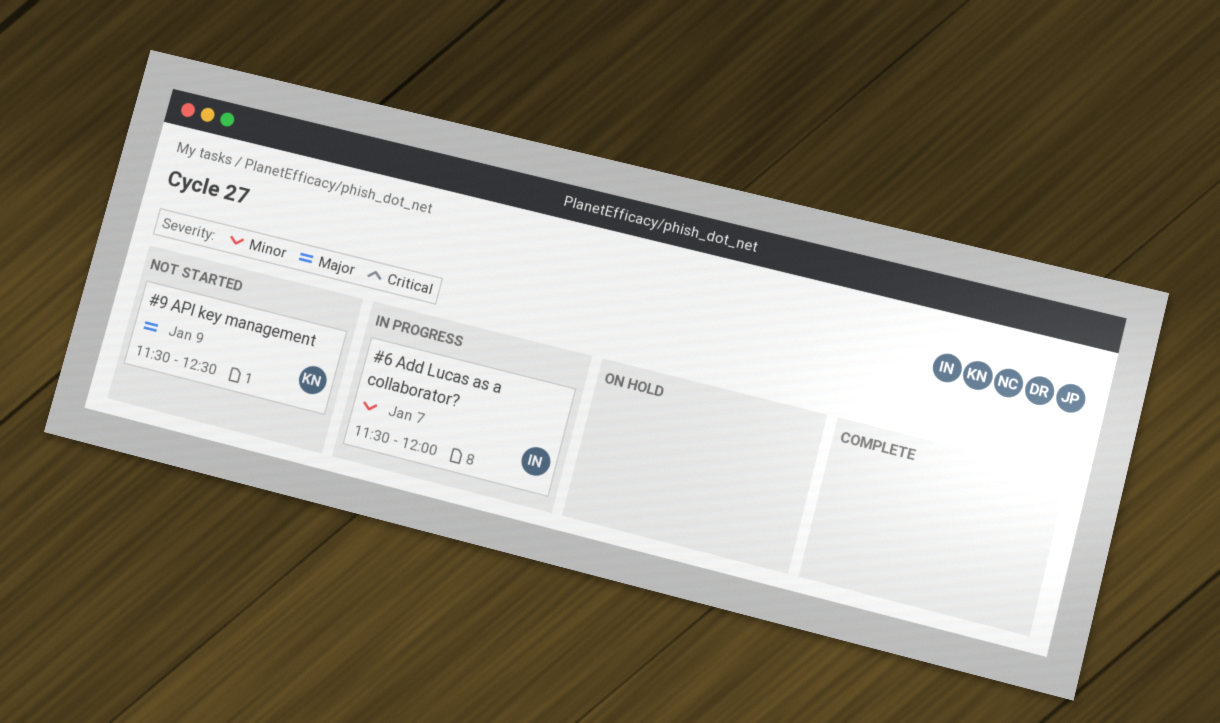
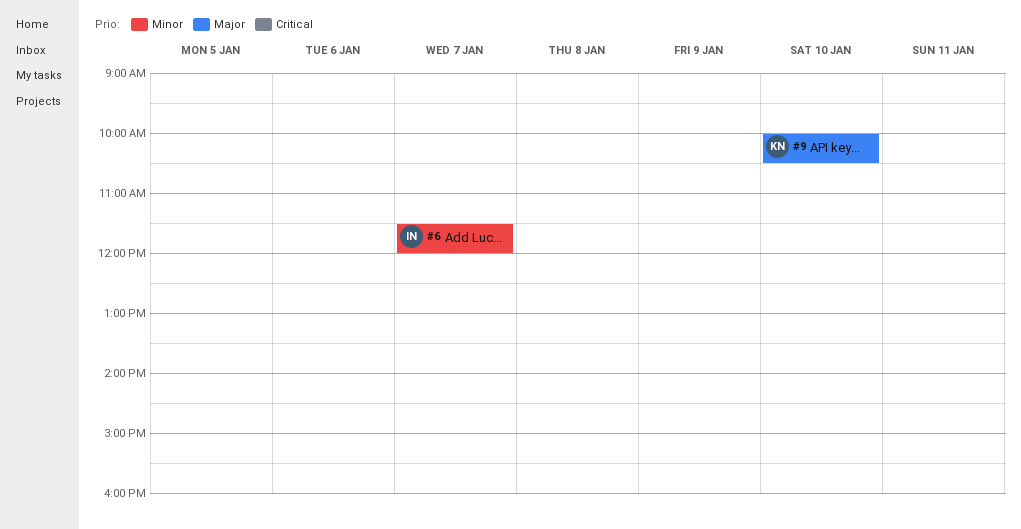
#9, day: Jan 9 -> Jan 10
#9, begins: 11:30 -> 10:00
#9, ends: 12:30 -> 10:30

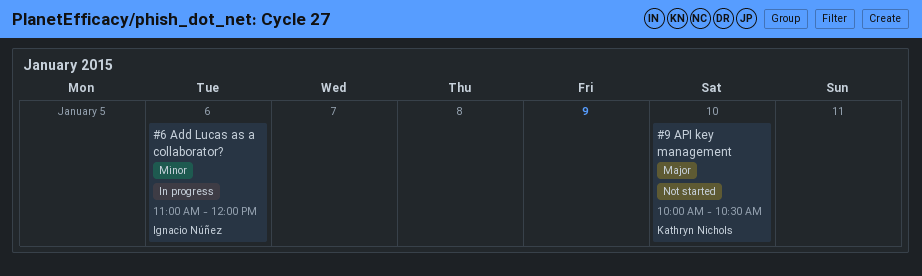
#6, day: Jan 7 -> Jan 6
#6, begins: 11:30 -> 11:00

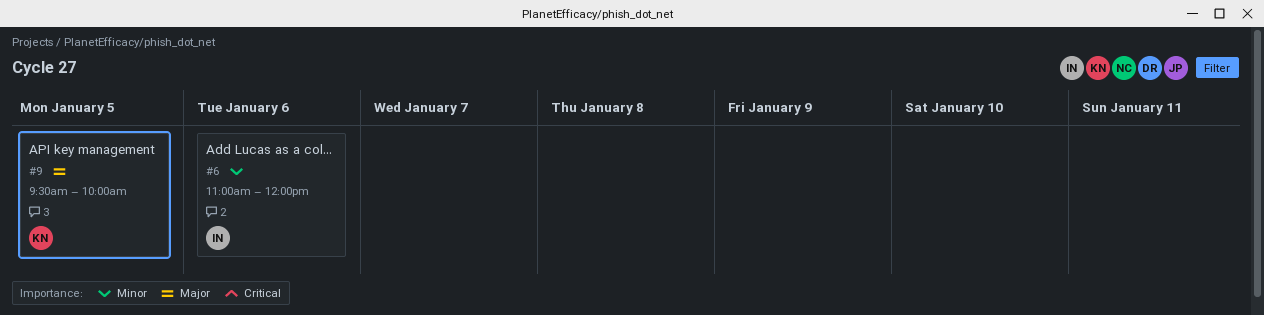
#9, day: Jan 10 -> Jan 5
#9, begins: 10:00 -> 09:30
#9, ends: 10:30 -> 10:00

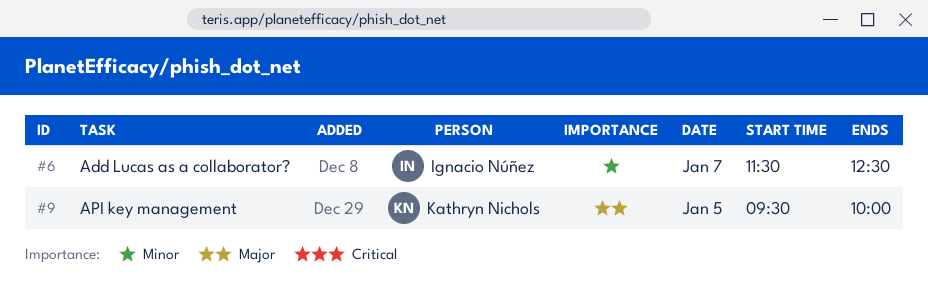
#6, day: Jan 6 -> Jan 7
#6, begins: 11:00 -> 11:30
#6, ends: 12:00 -> 12:30

